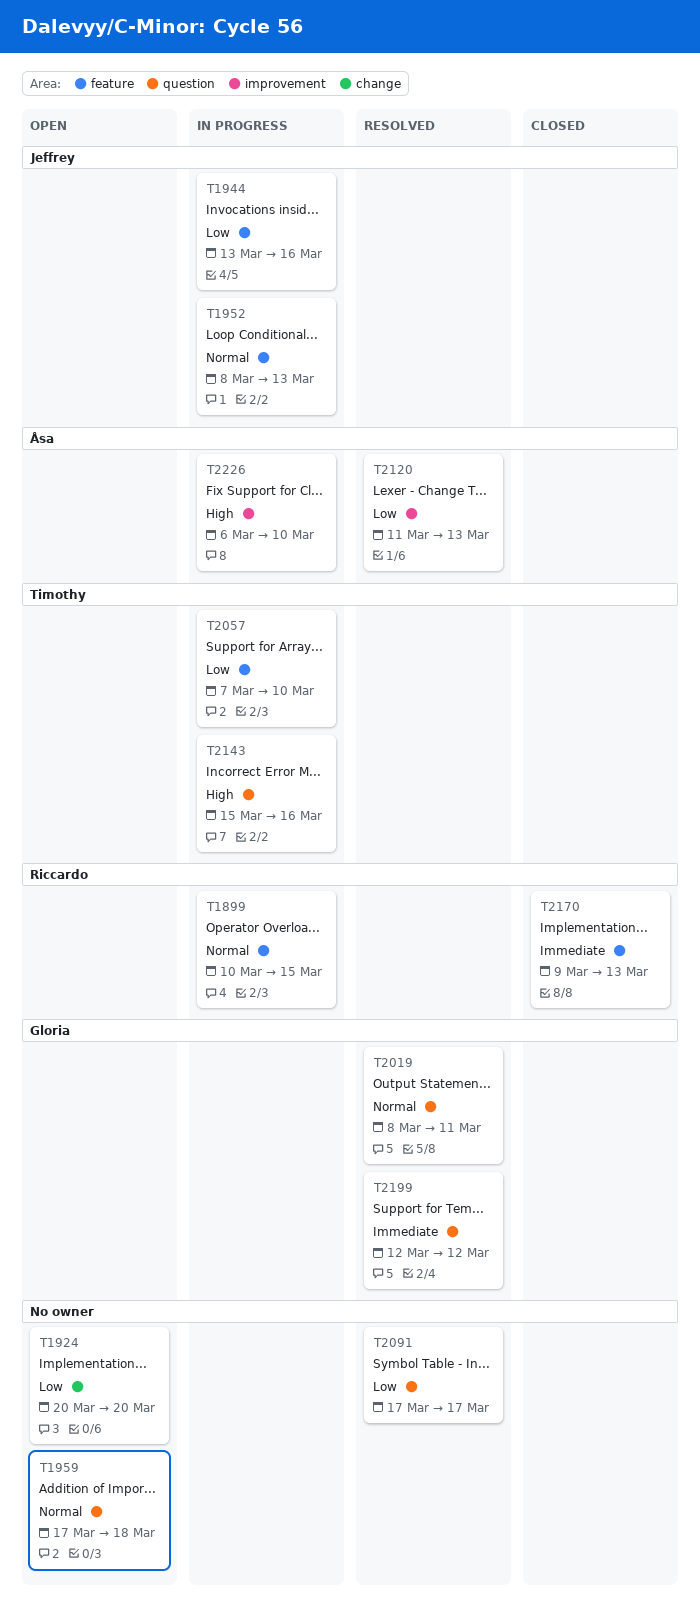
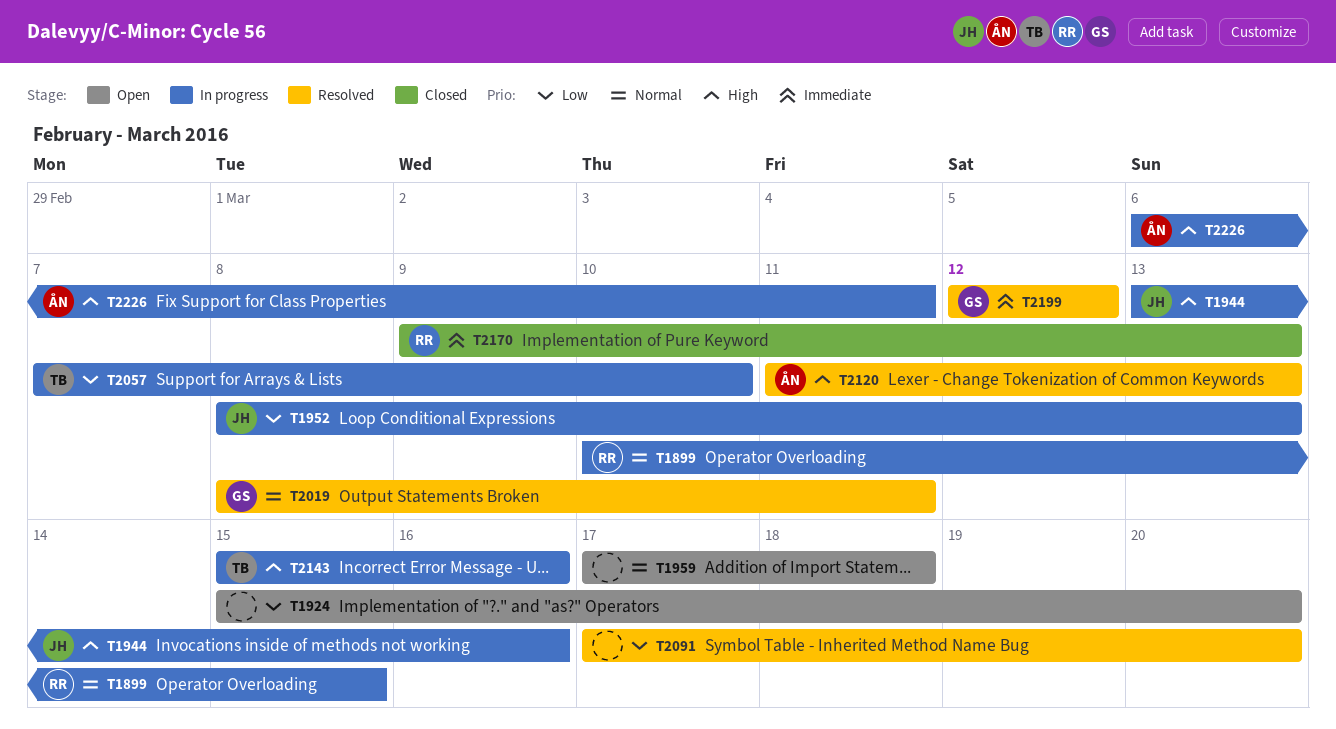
T1924, start: Mar 20 -> Mar 15
T1944, priority: Low -> High
T1952, priority: Normal -> Low
T2091, due: Mar 17 -> Mar 20
T2120, priority: Low -> High
T2226, due: Mar 10 -> Mar 11

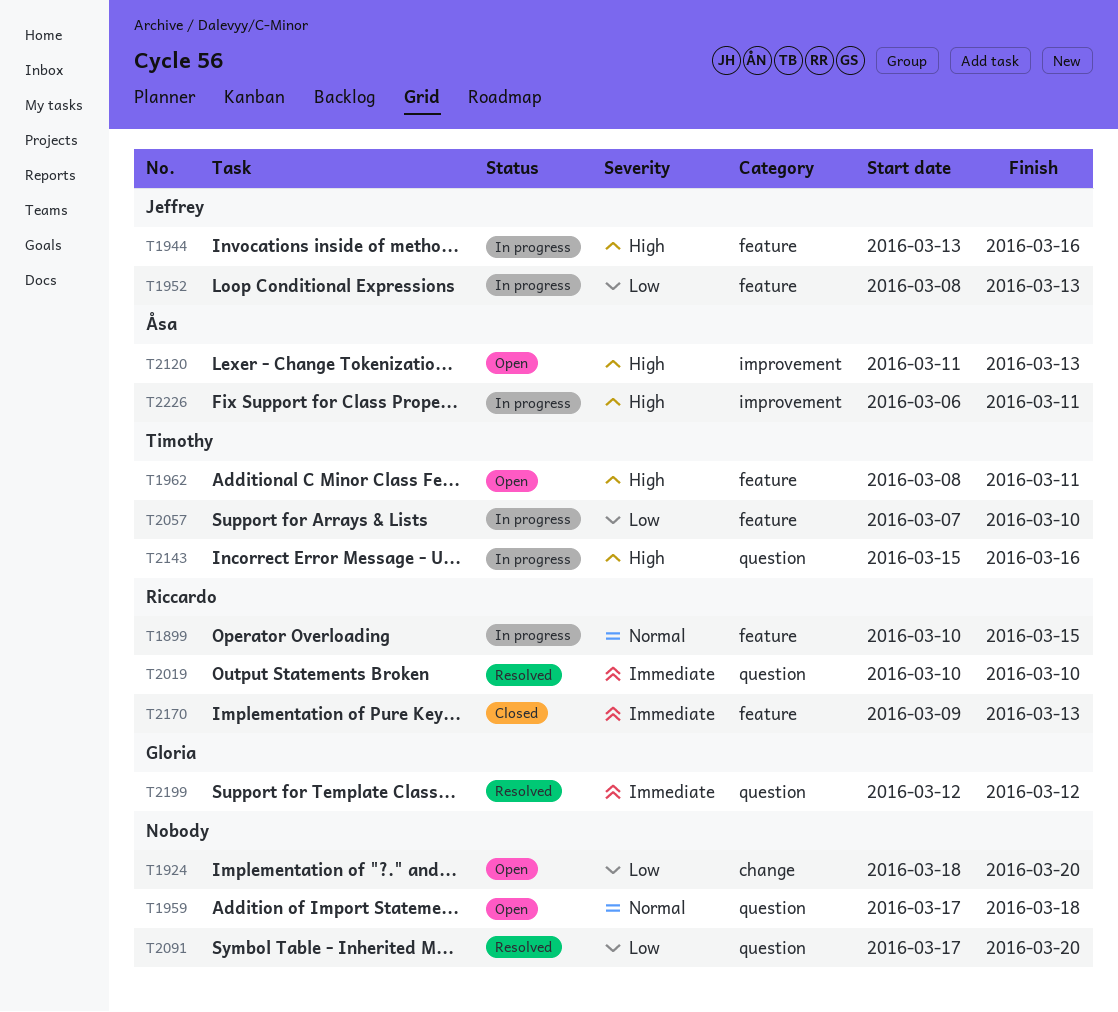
T1924, start: Mar 15 -> Mar 18
T1962: none -> present
T2019, owner: Gloria -> Riccardo
T2019, priority: Normal -> Immediate
T2019, start: Mar 8 -> Mar 10
T2019, due: Mar 11 -> Mar 10
T2120, status: Resolved -> Open

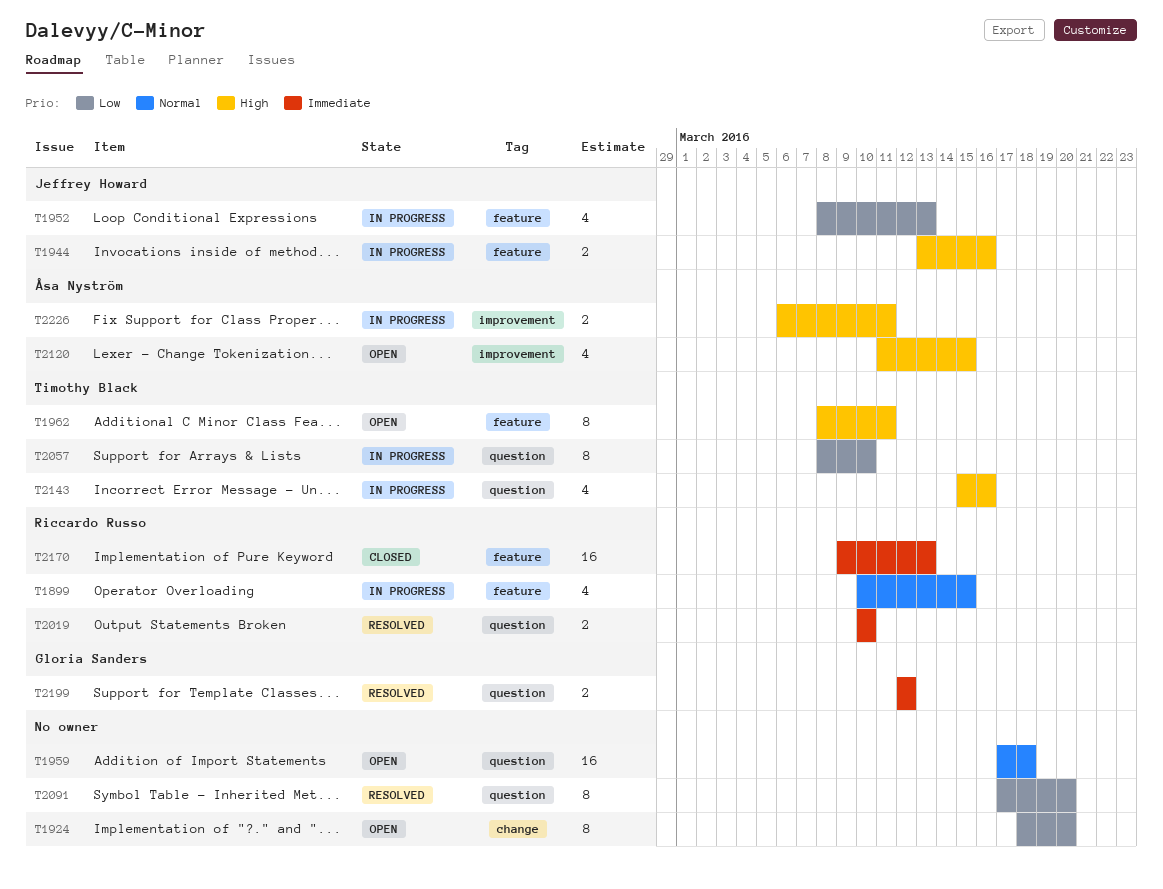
T2057, label: feature -> question
T2057, start: Mar 7 -> Mar 8
T2120, due: Mar 13 -> Mar 15

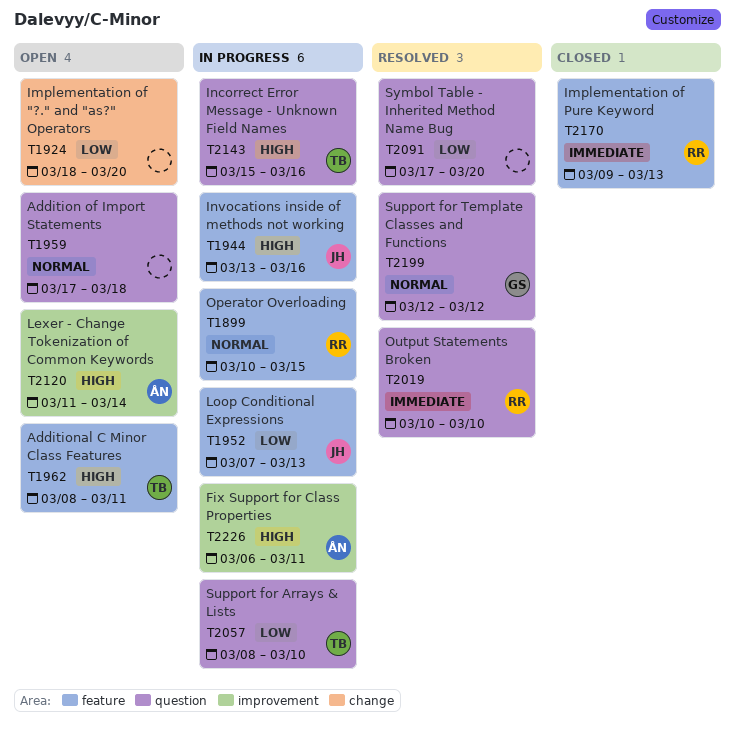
T1952, start: Mar 8 -> Mar 7
T2120, due: Mar 15 -> Mar 14
T2199, priority: Immediate -> Normal

